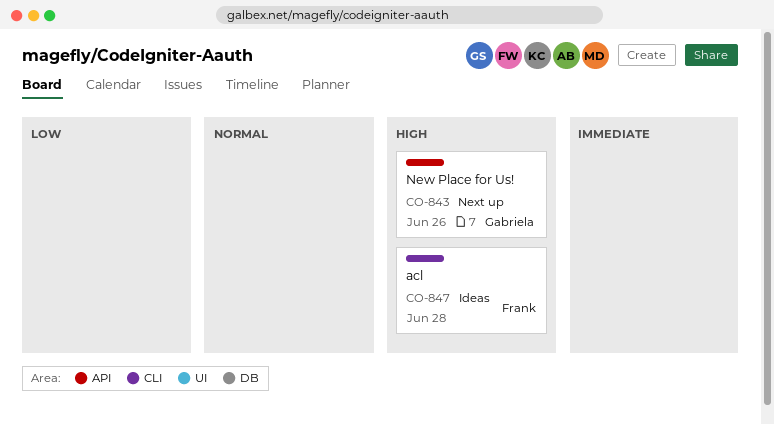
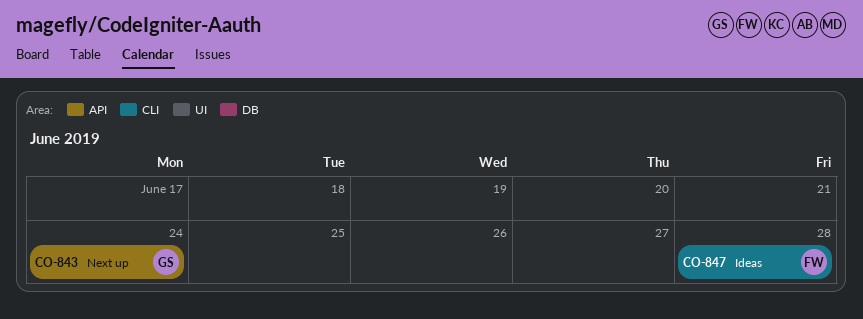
CO-843, due: Jun 26 -> Jun 24

